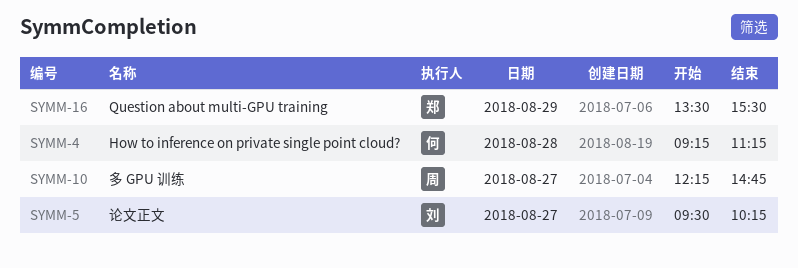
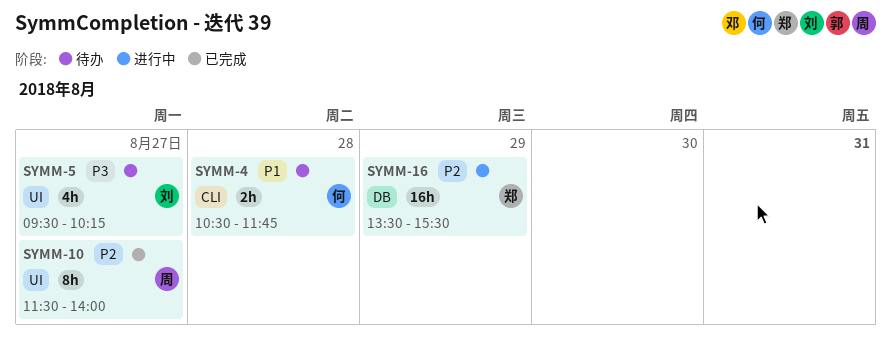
SYMM-4, begins: 09:15 -> 10:30
SYMM-4, ends: 11:15 -> 11:45
SYMM-10, begins: 12:15 -> 11:30
SYMM-10, ends: 14:45 -> 14:00

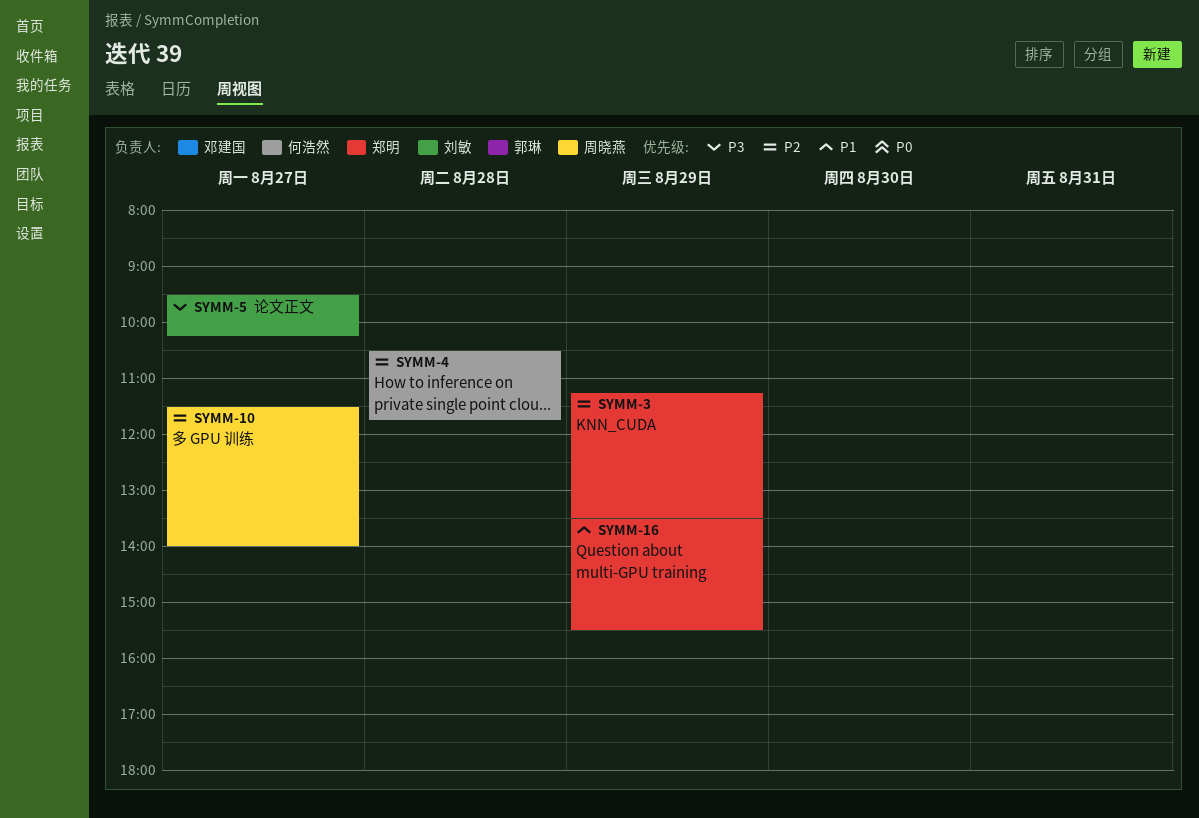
SYMM-3: none -> present
SYMM-4, priority: P1 -> P2
SYMM-16, priority: P2 -> P1

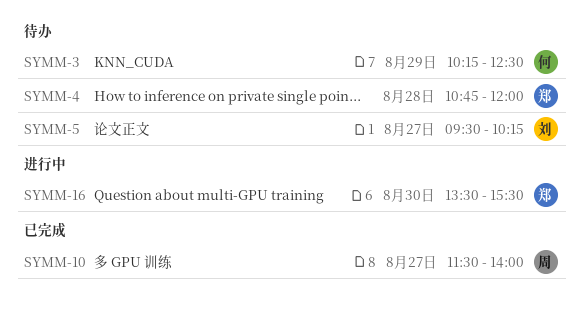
SYMM-3, owner: 郑明 -> 何浩然
SYMM-3, begins: 11:15 -> 10:15
SYMM-3, ends: 13:30 -> 12:30
SYMM-4, owner: 何浩然 -> 郑明
SYMM-4, begins: 10:30 -> 10:45
SYMM-4, ends: 11:45 -> 12:00
SYMM-16, day: Aug 29 -> Aug 30

